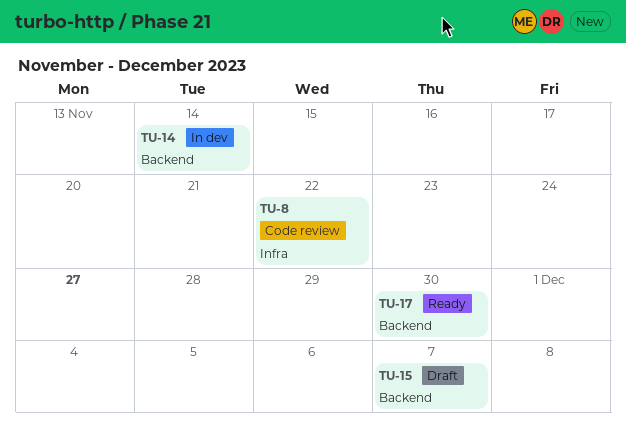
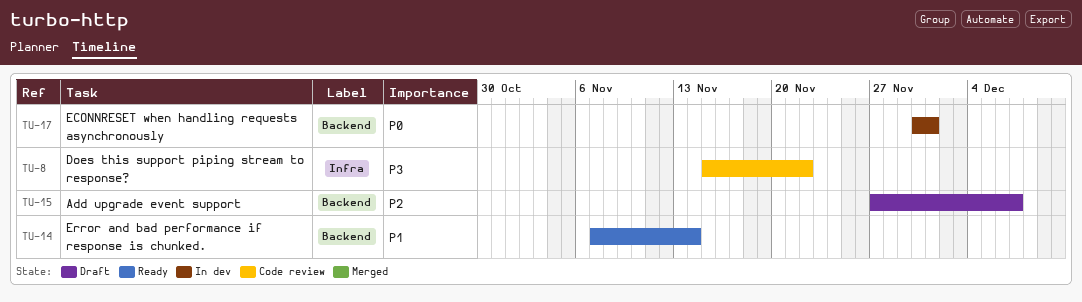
TU-14, status: In dev -> Ready
TU-17, status: Ready -> In dev
TU-17, due: Nov 30 -> Dec 1

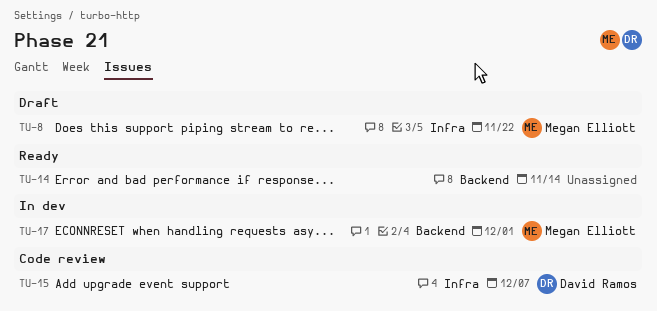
TU-8, status: Code review -> Draft
TU-15, status: Draft -> Code review
TU-15, label: Backend -> Infra

